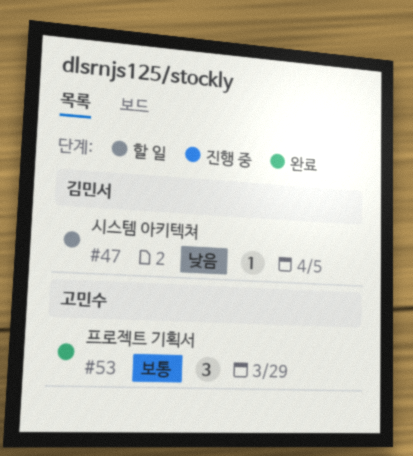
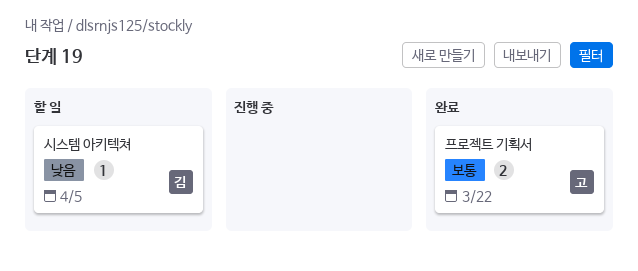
프로젝트 기획서, estimate: 3 -> 2
프로젝트 기획서, due: Mar 29 -> Mar 22

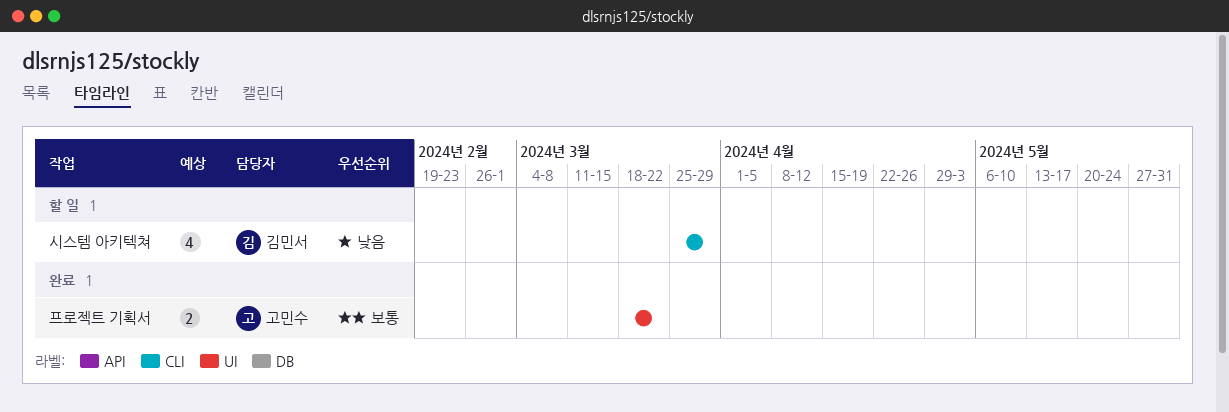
시스템 아키텍쳐, estimate: 1 -> 4
시스템 아키텍쳐, due: Apr 5 -> Mar 29

